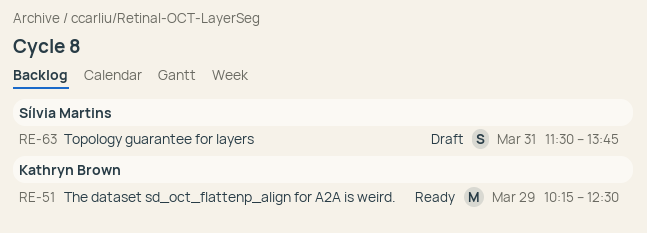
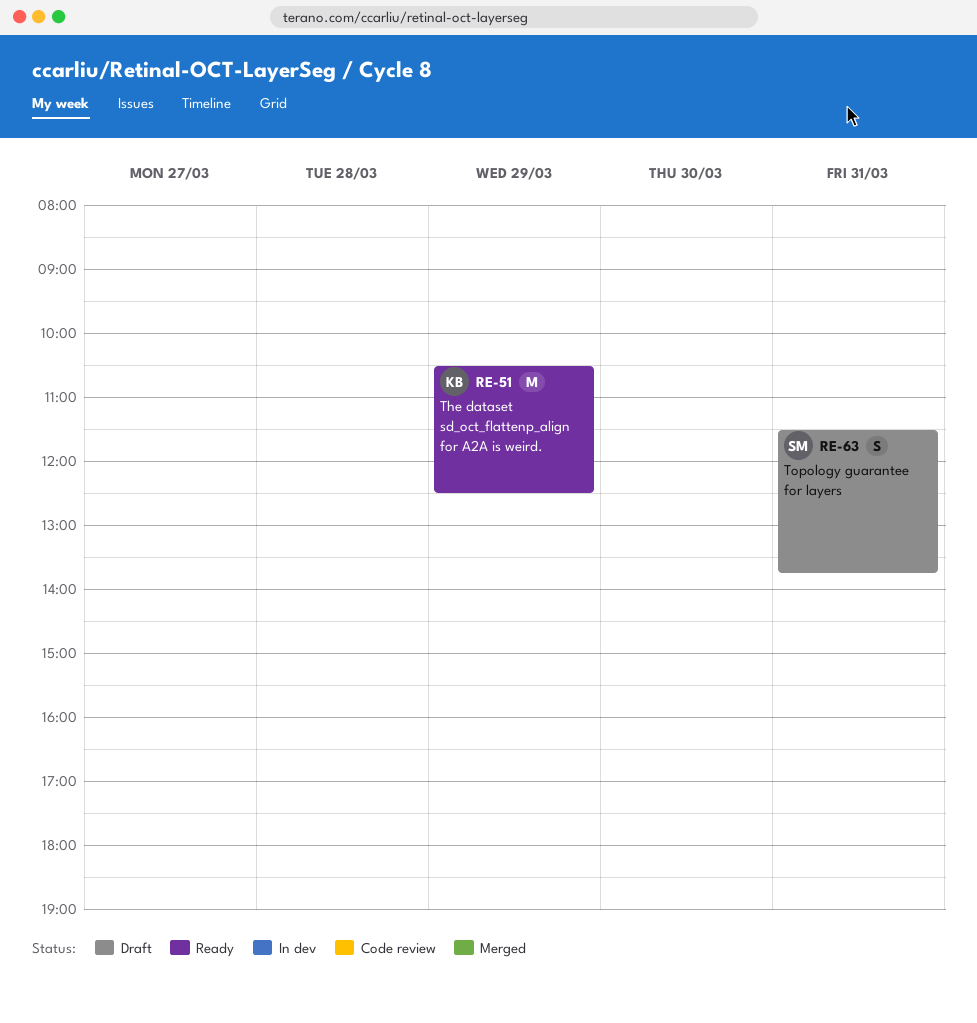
RE-51, begins: 10:15 -> 10:30

